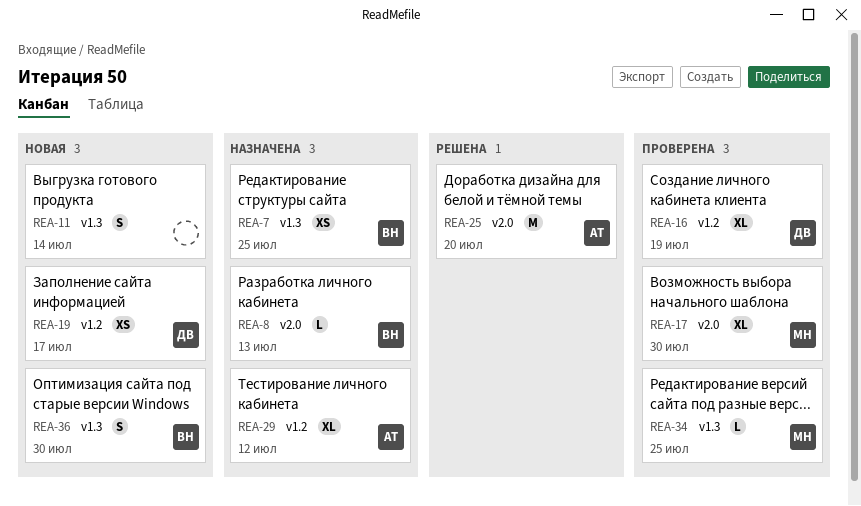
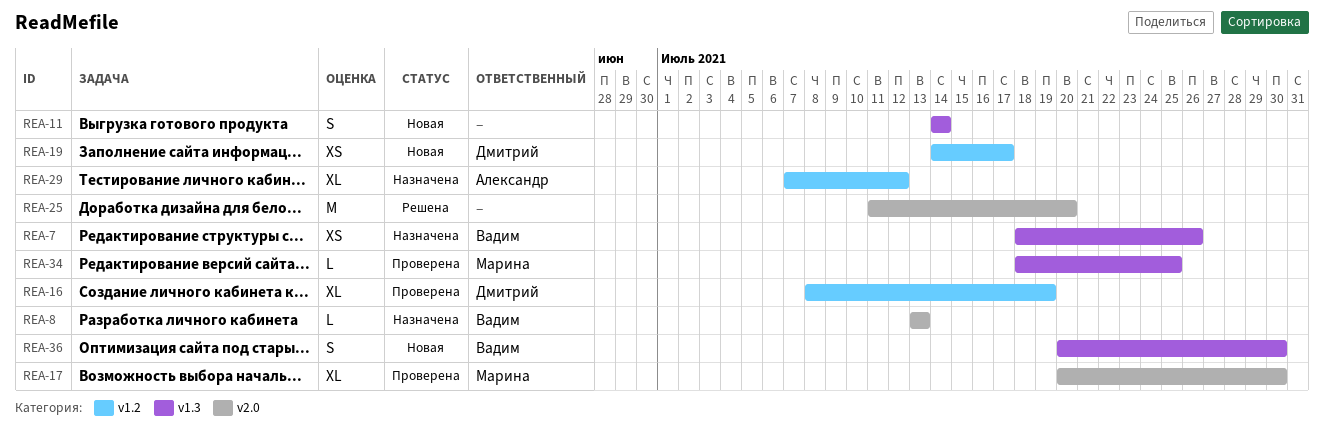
REA-7, due: Jul 25 -> Jul 26
REA-25, owner: Александр -> none

